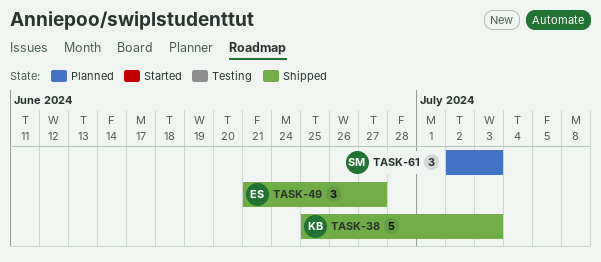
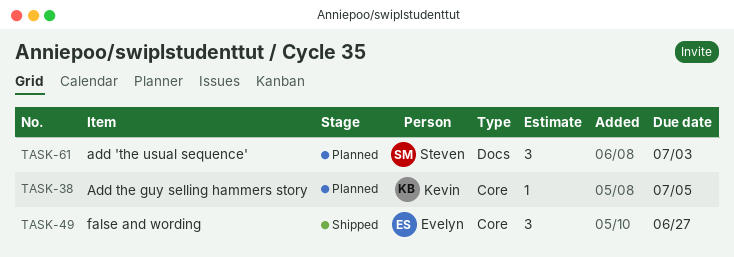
TASK-38, status: Shipped -> Planned
TASK-38, estimate: 5 -> 1
TASK-38, due: Jul 3 -> Jul 5

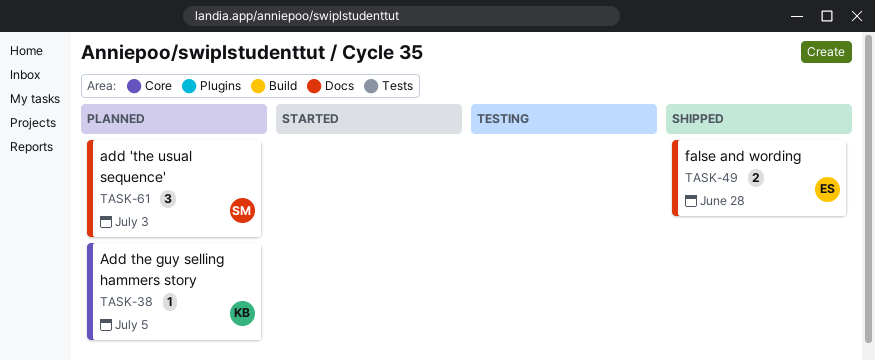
TASK-49, label: Core -> Docs
TASK-49, estimate: 3 -> 2
TASK-49, due: Jun 27 -> Jun 28

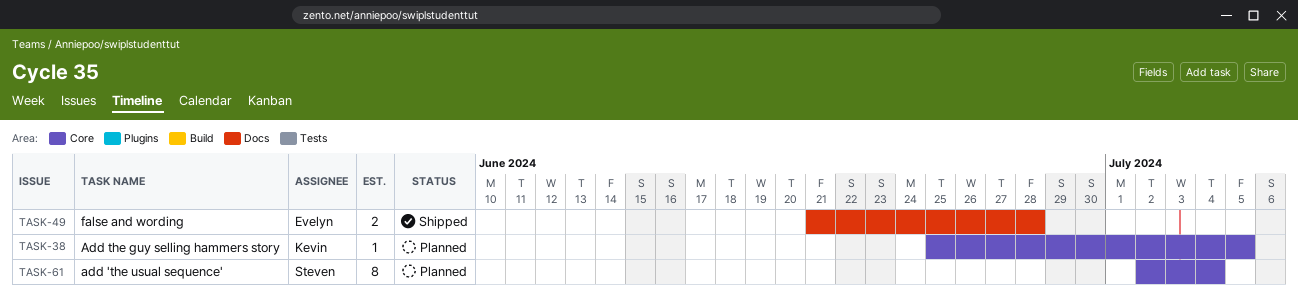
TASK-61, label: Docs -> Core
TASK-61, estimate: 3 -> 8
TASK-61, due: Jul 3 -> Jul 4

